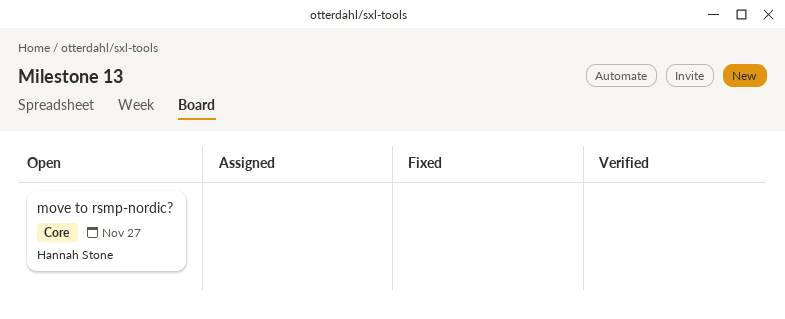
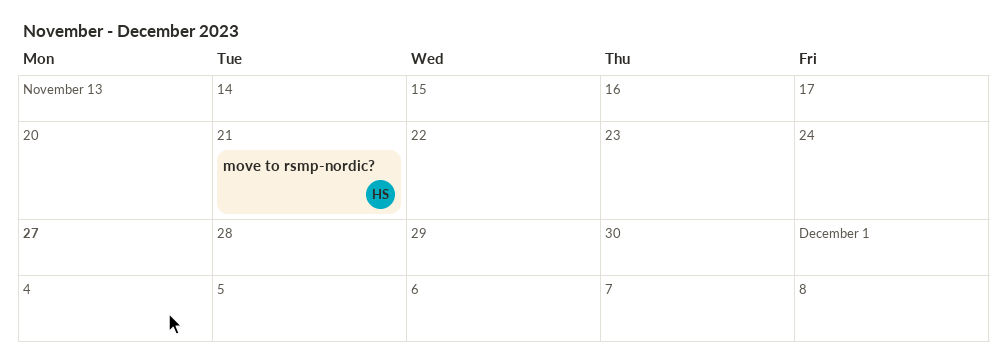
move to rsmp-nordic?, due: Nov 27 -> Nov 21

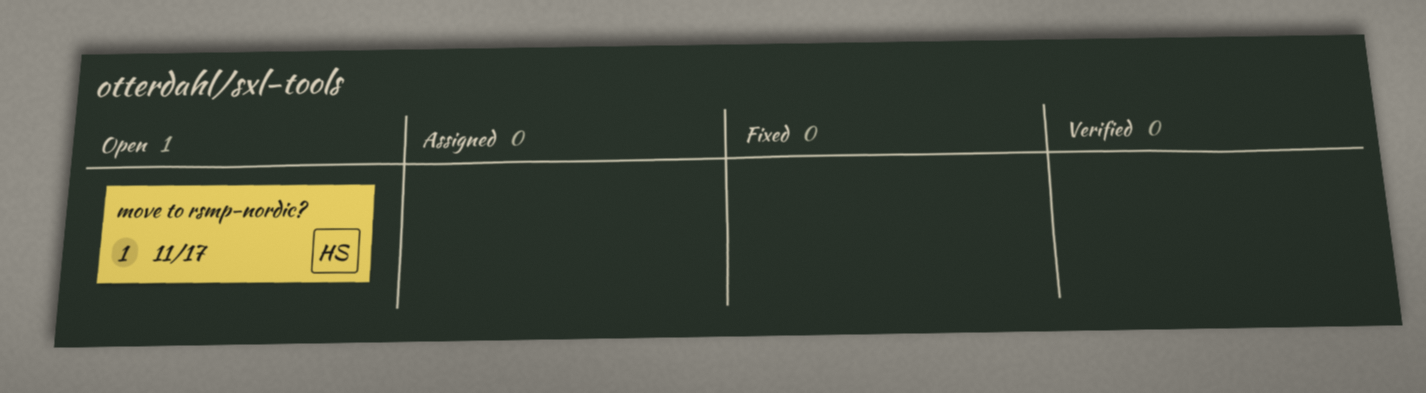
move to rsmp-nordic?, due: Nov 21 -> Nov 17

